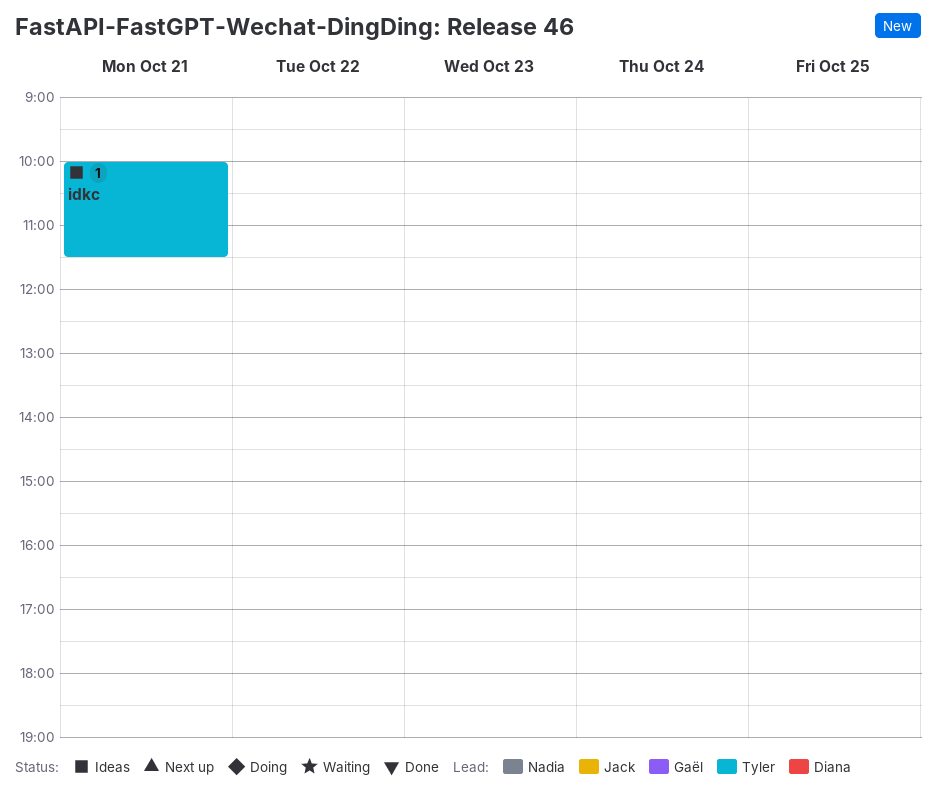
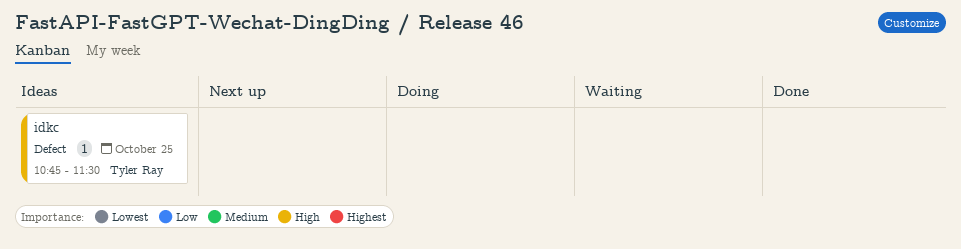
idkc, day: Oct 21 -> Oct 25
idkc, begins: 10:00 -> 10:45

